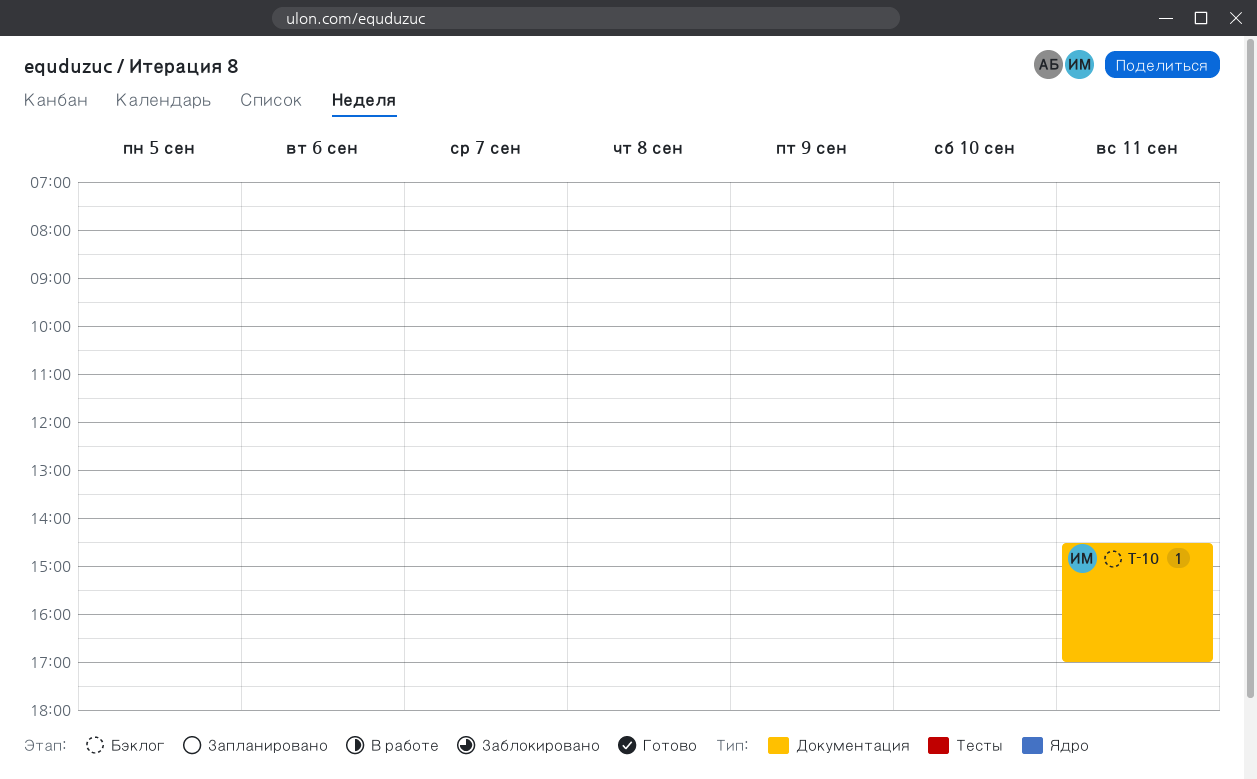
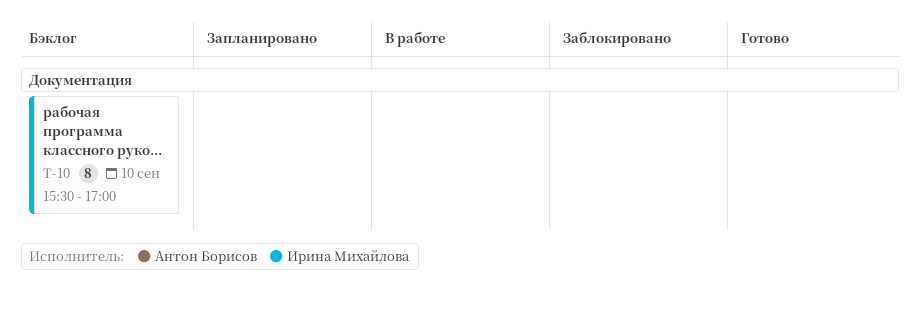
T-10, estimate: 1 -> 8
T-10, day: Sep 11 -> Sep 10
T-10, begins: 14:30 -> 15:30

